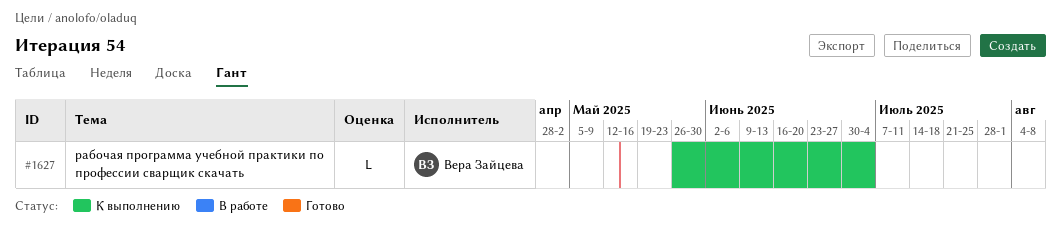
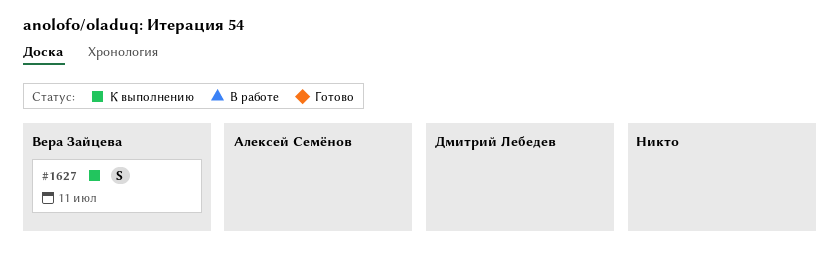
#1627, estimate: L -> S
#1627, due: Jul 4 -> Jul 11

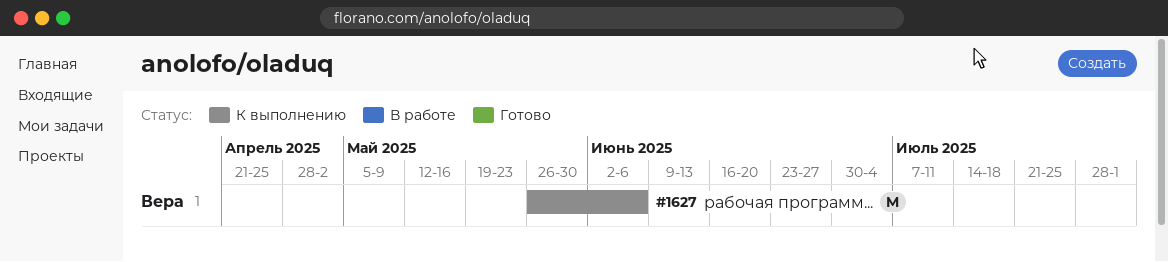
#1627, estimate: S -> M
#1627, due: Jul 11 -> Jun 6

